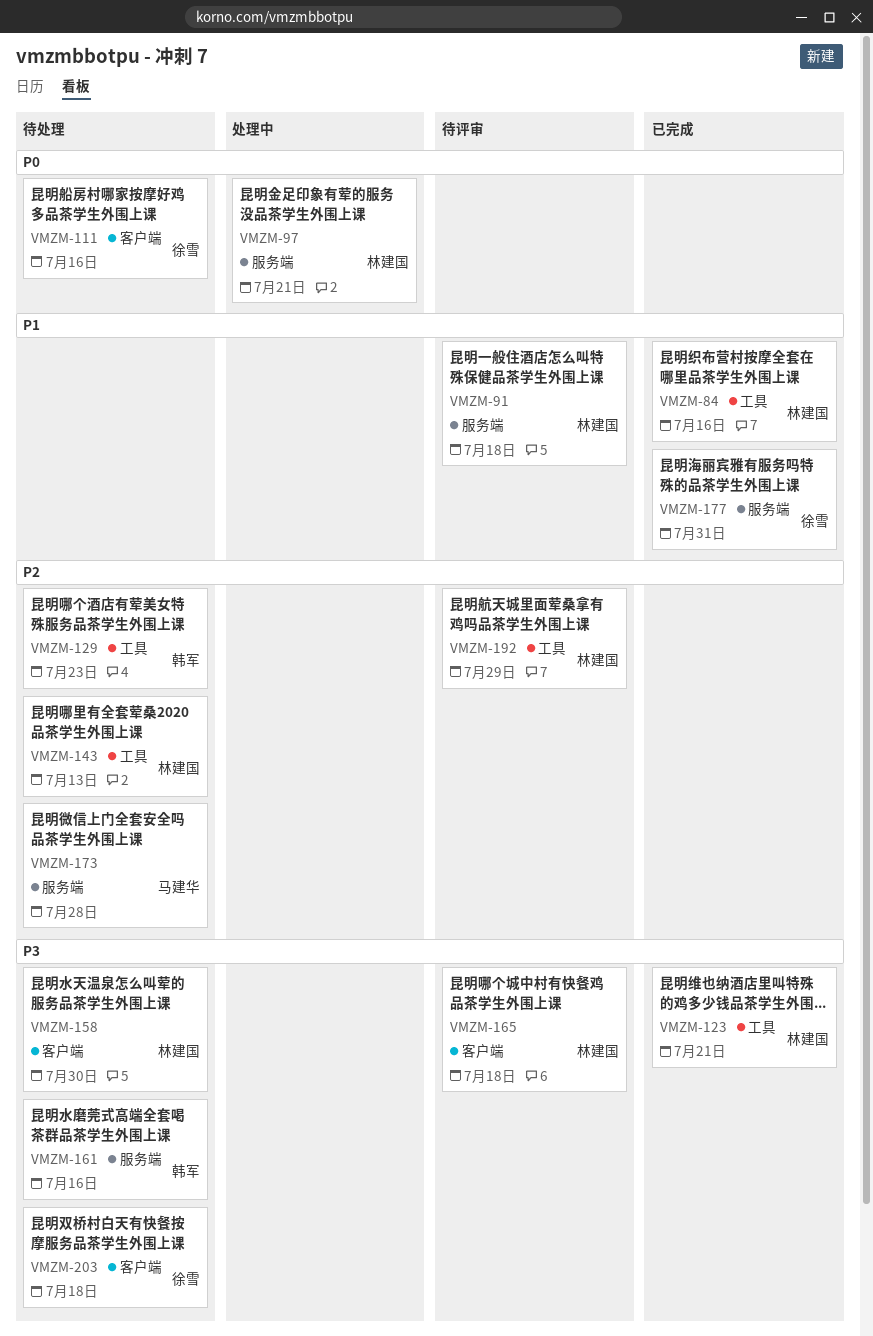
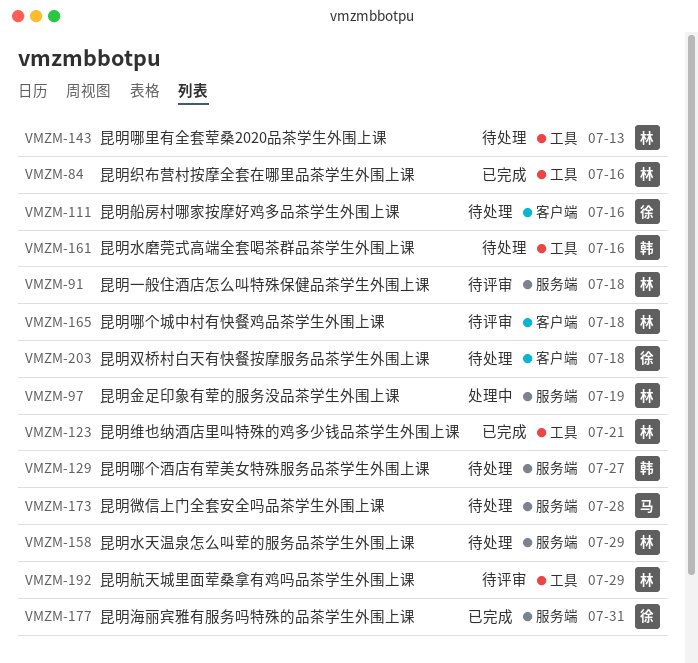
VMZM-97, due: Jul 21 -> Jul 19
VMZM-129, label: 工具 -> 服务端
VMZM-129, due: Jul 23 -> Jul 27
VMZM-158, label: 客户端 -> 服务端
VMZM-158, due: Jul 30 -> Jul 29
VMZM-161, label: 服务端 -> 工具

